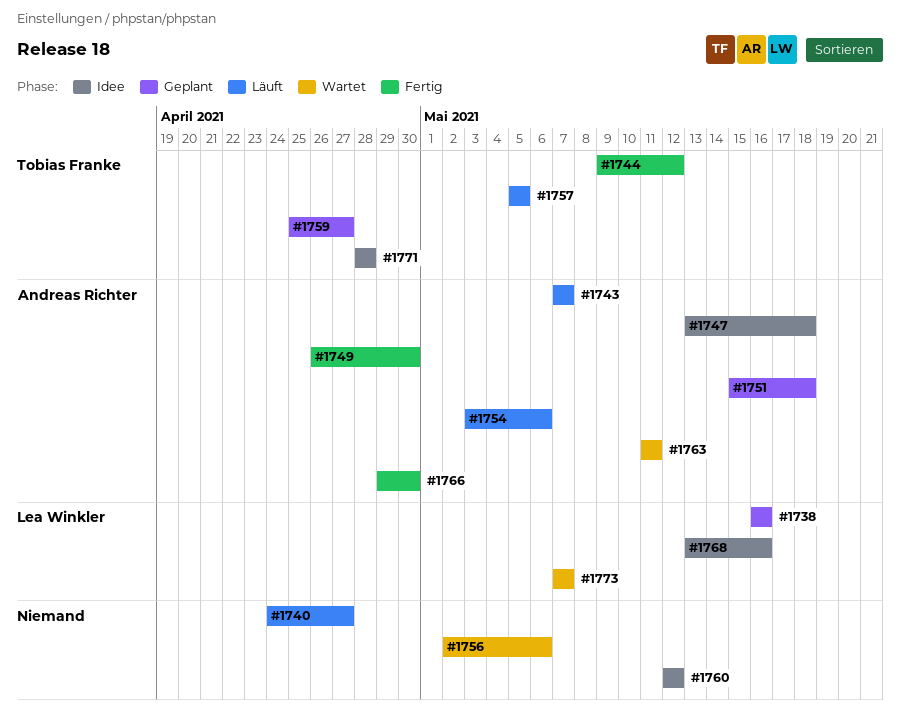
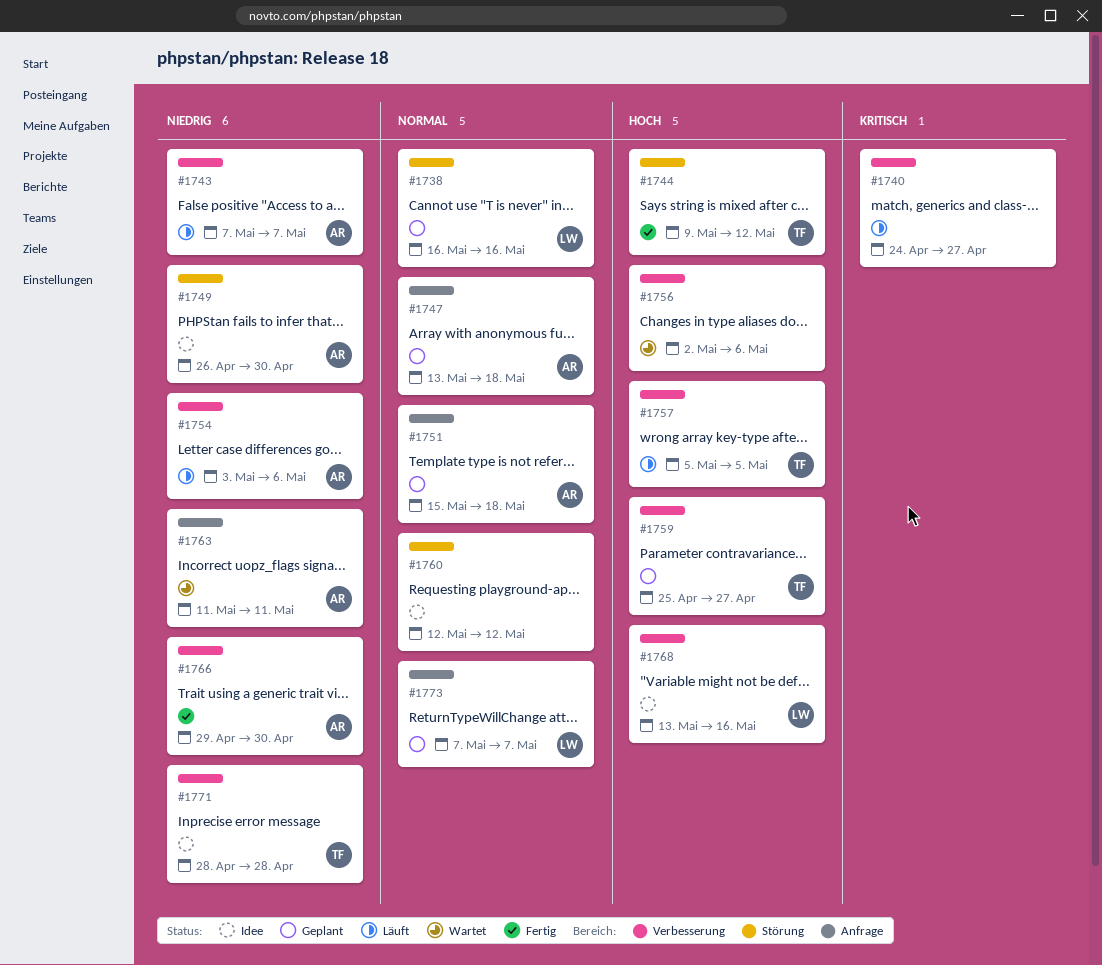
#1747, status: Idee -> Geplant
#1749, status: Fertig -> Idee
#1773, status: Wartet -> Geplant

